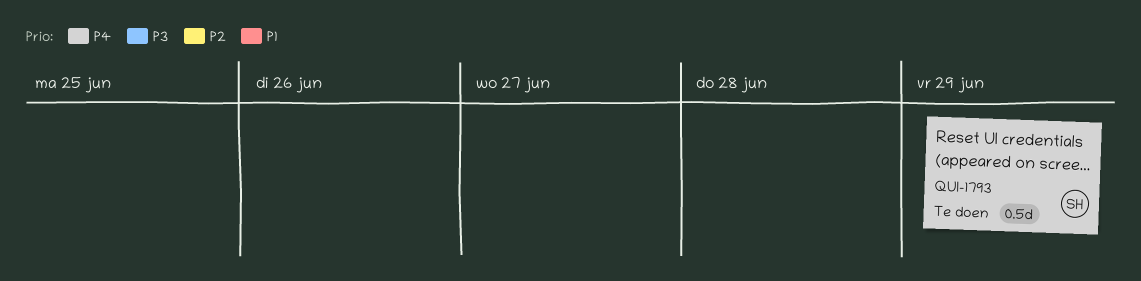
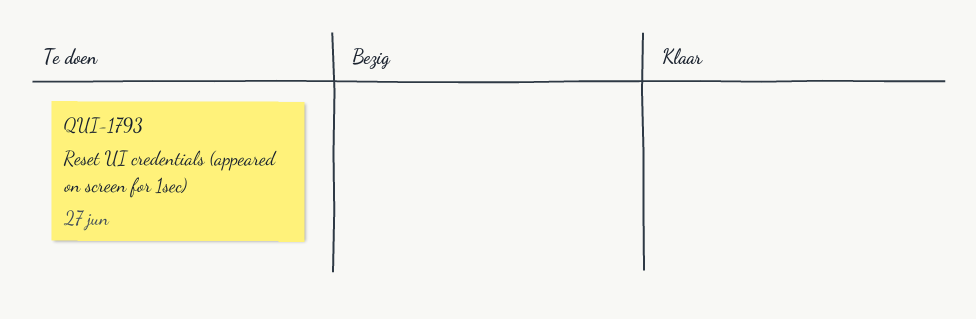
QUI-1793, due: Jun 29 -> Jun 27

